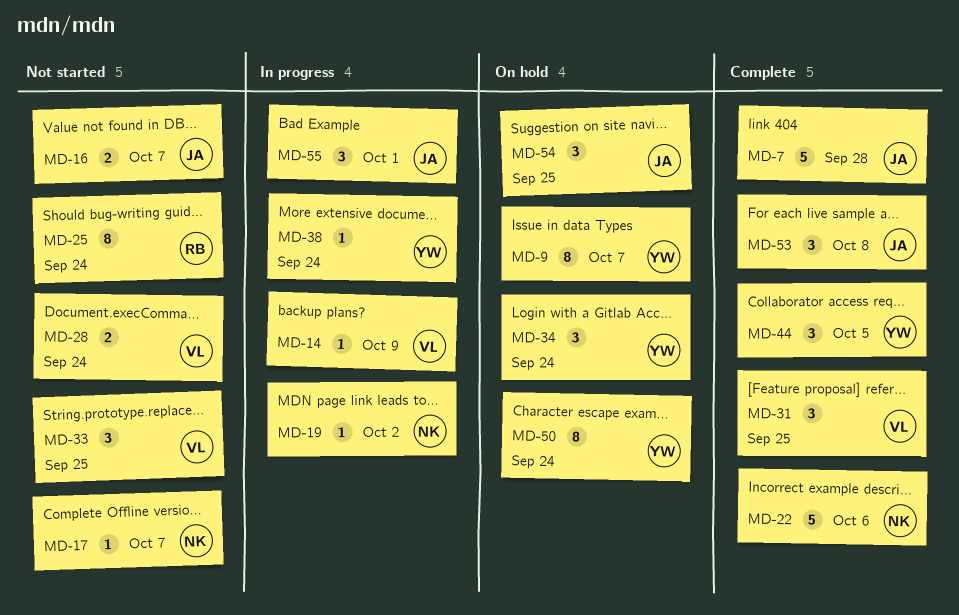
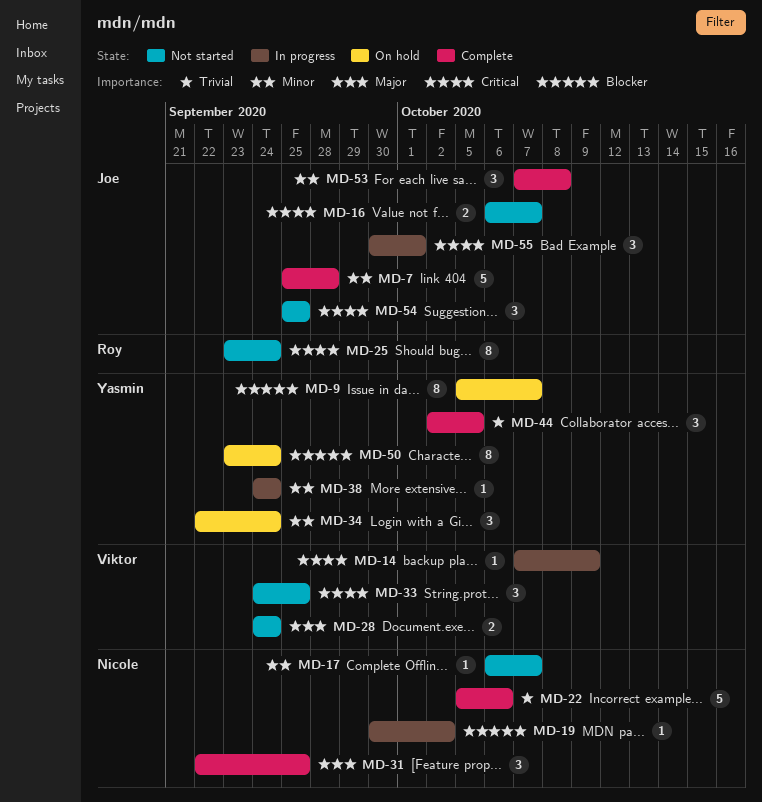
MD-31, owner: Viktor -> Nicole
MD-54, status: On hold -> Not started

